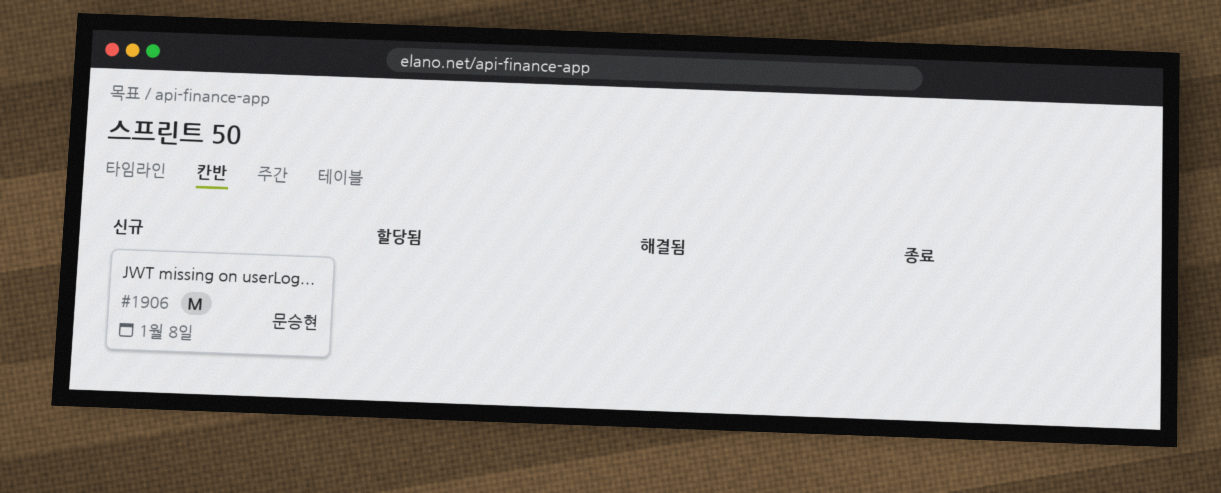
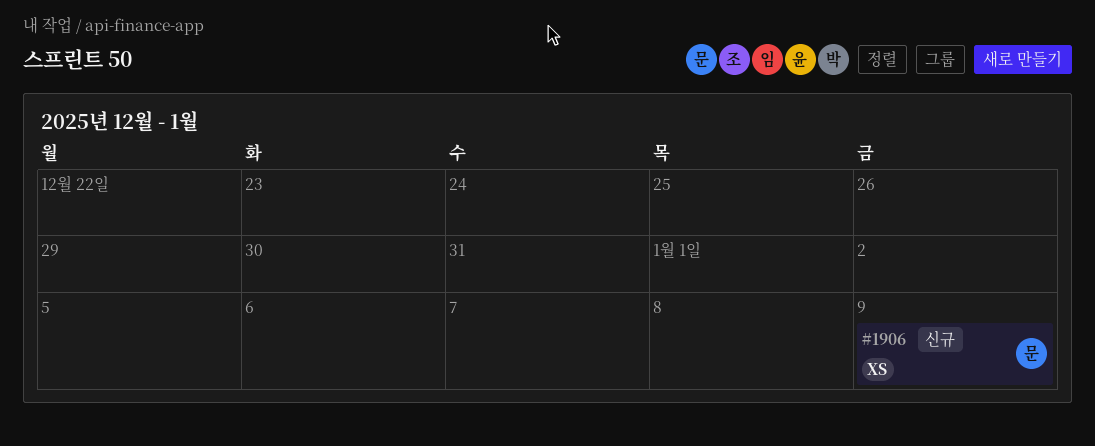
#1906, estimate: M -> XS
#1906, due: Jan 8 -> Jan 9

